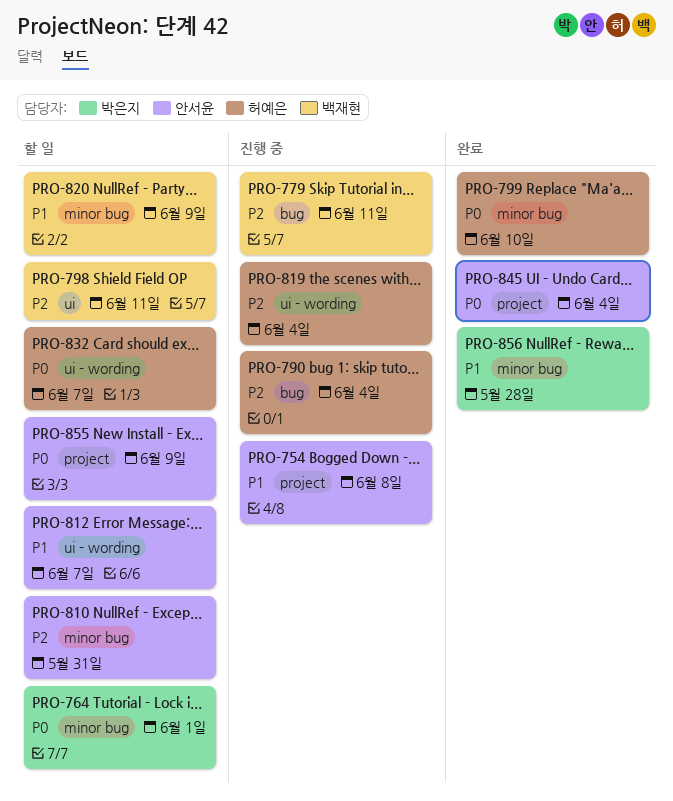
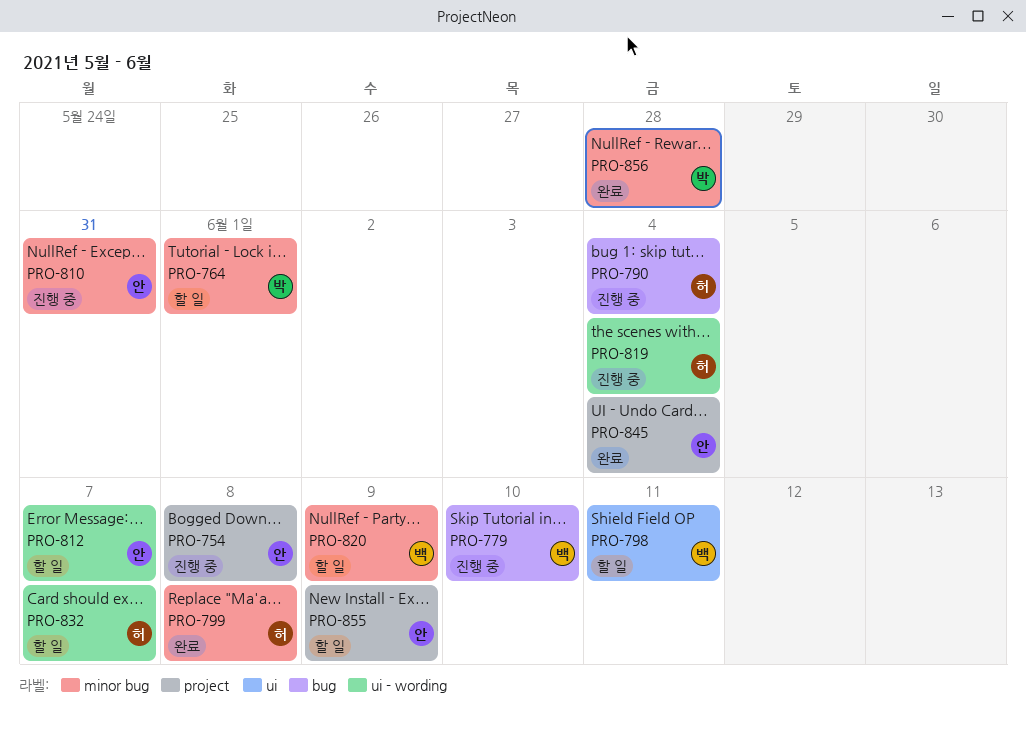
PRO-779, due: Jun 11 -> Jun 10
PRO-799, due: Jun 10 -> Jun 8
PRO-810, status: 할 일 -> 진행 중

